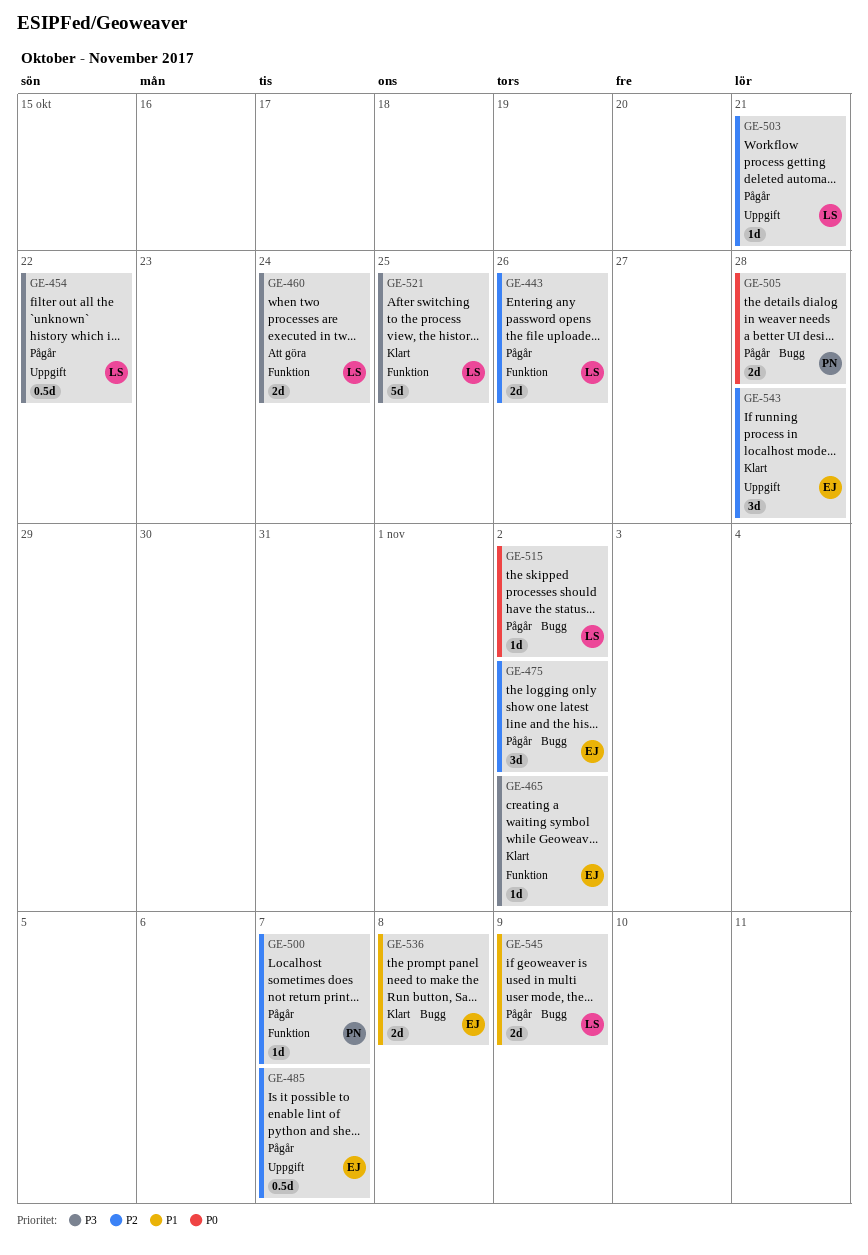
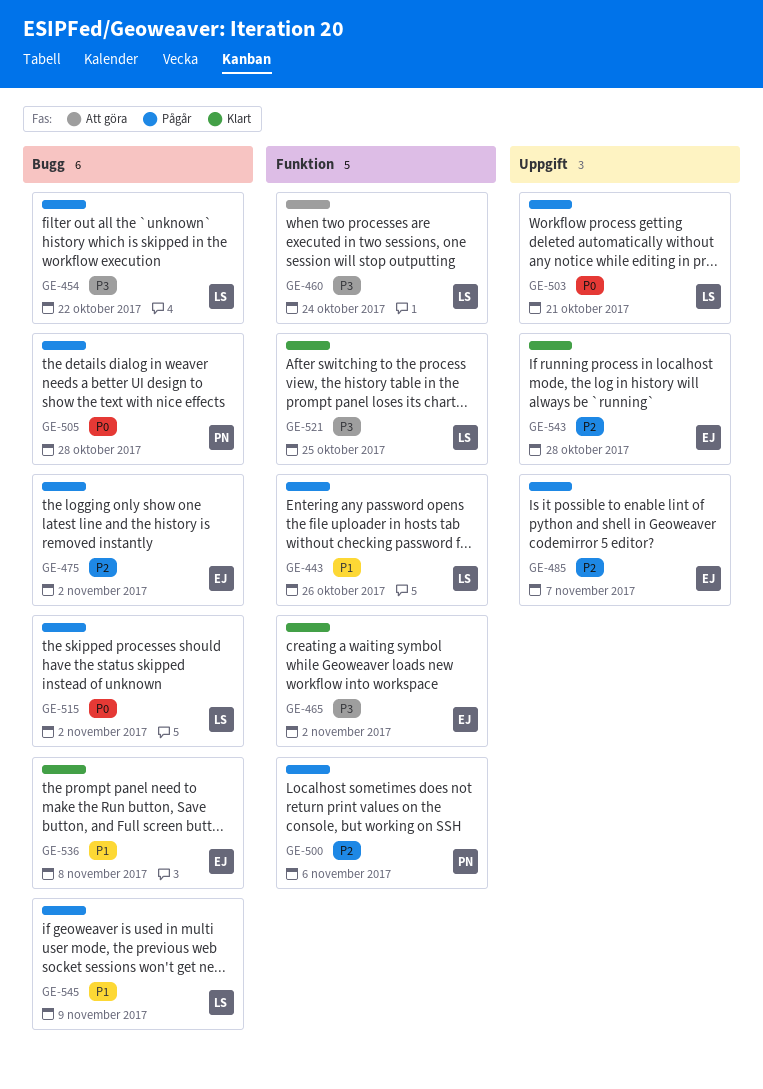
GE-443, priority: P2 -> P1
GE-454, label: Uppgift -> Bugg
GE-500, due: Nov 7 -> Nov 6
GE-503, priority: P2 -> P0

